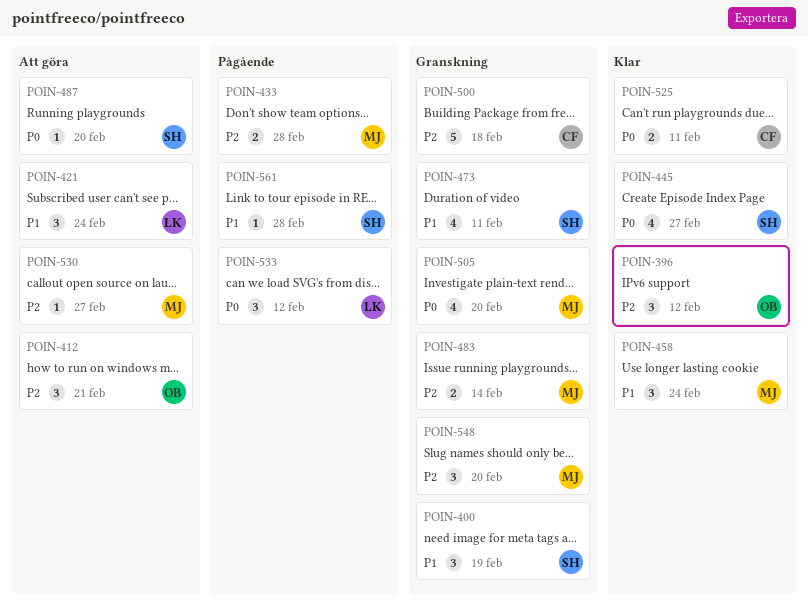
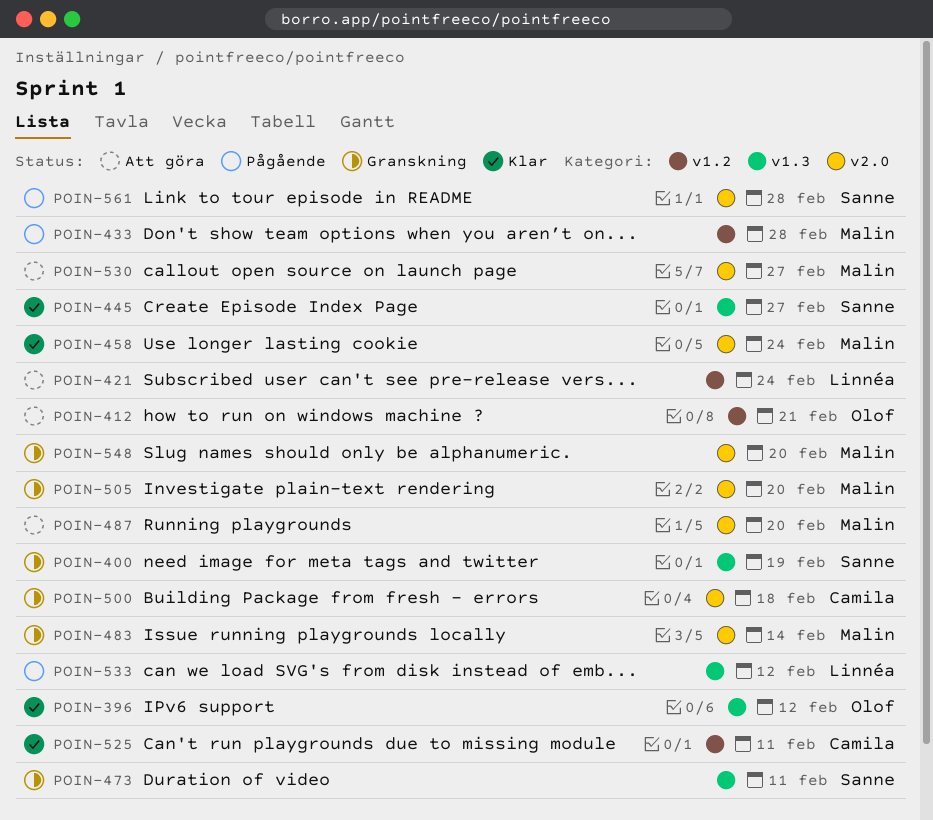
POIN-487, owner: Sanne -> Malin

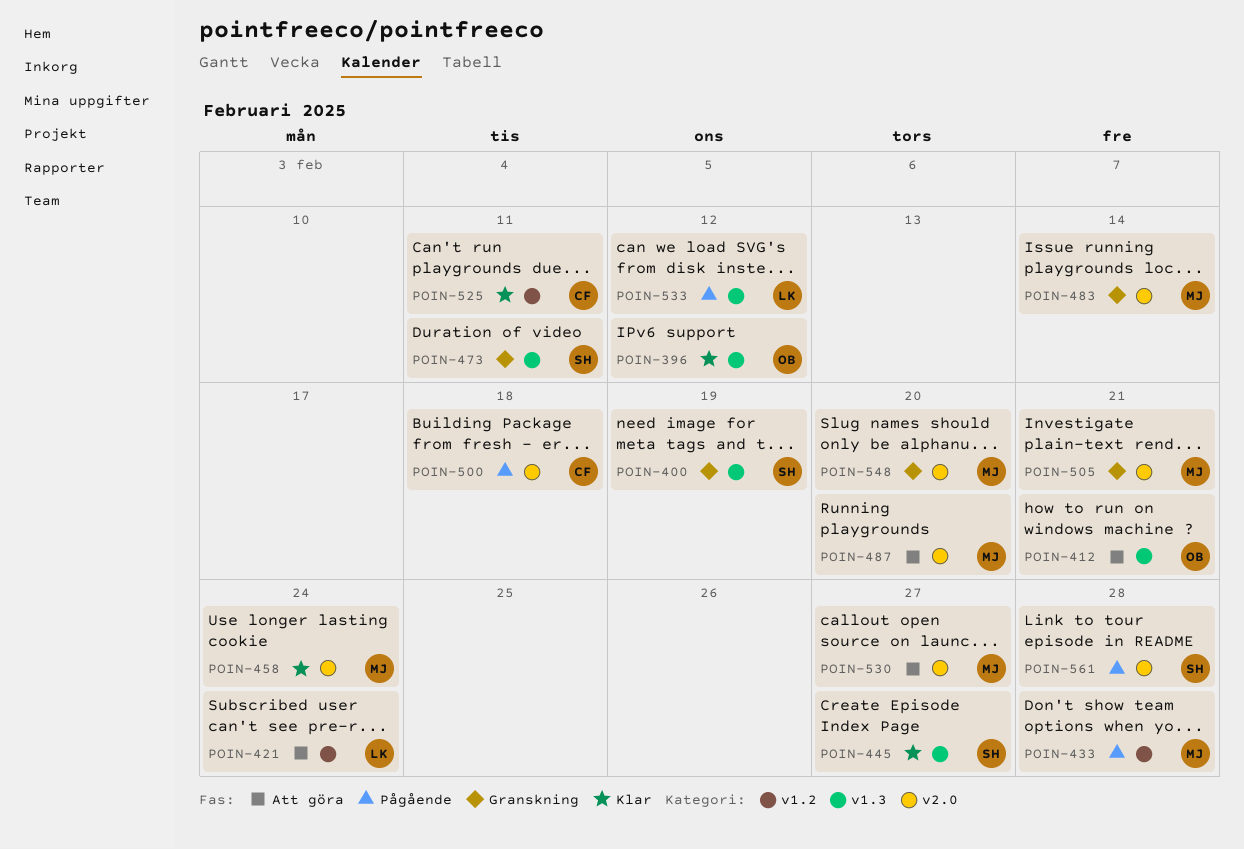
POIN-412, label: v1.2 -> v1.3
POIN-500, status: Granskning -> Pågående
POIN-505, due: Feb 20 -> Feb 21

